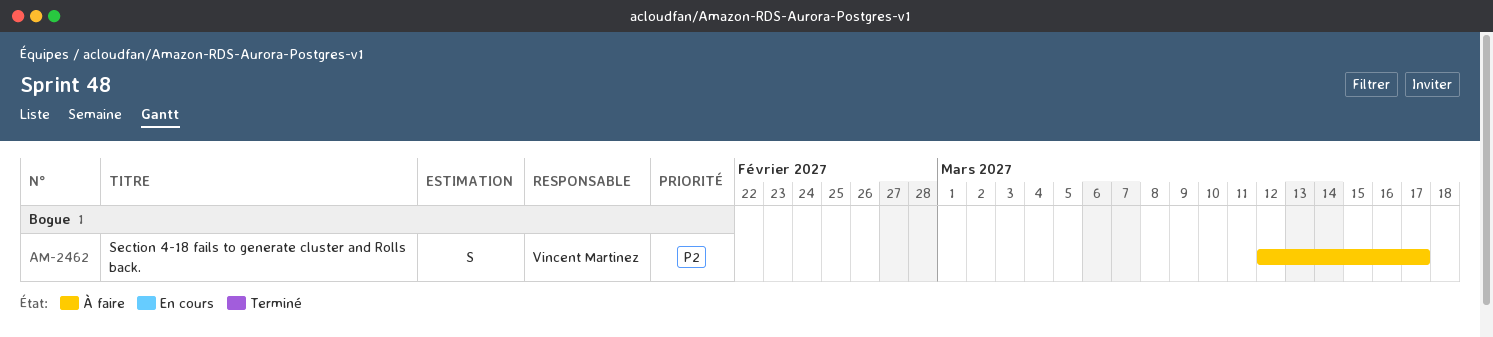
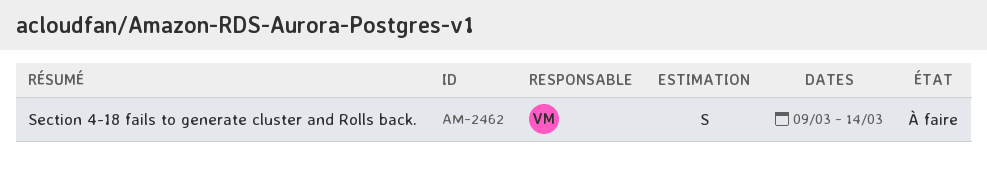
AM-2462, start: Mar 12 -> Mar 9
AM-2462, due: Mar 17 -> Mar 14

